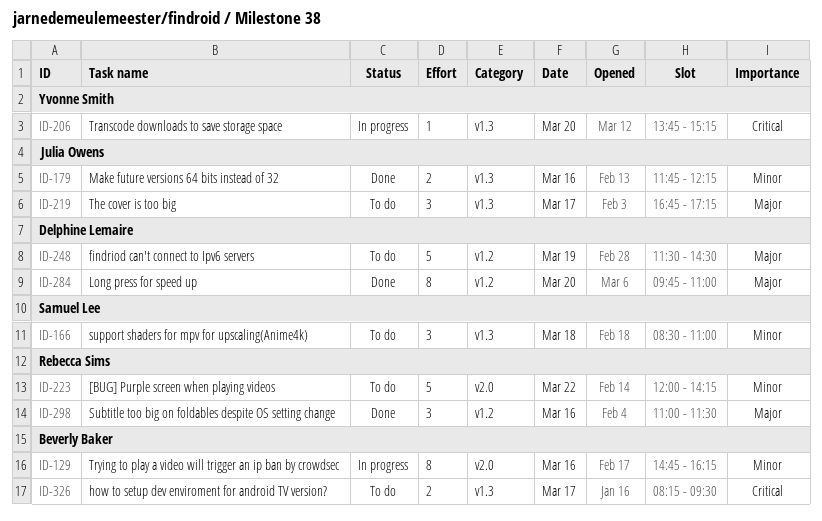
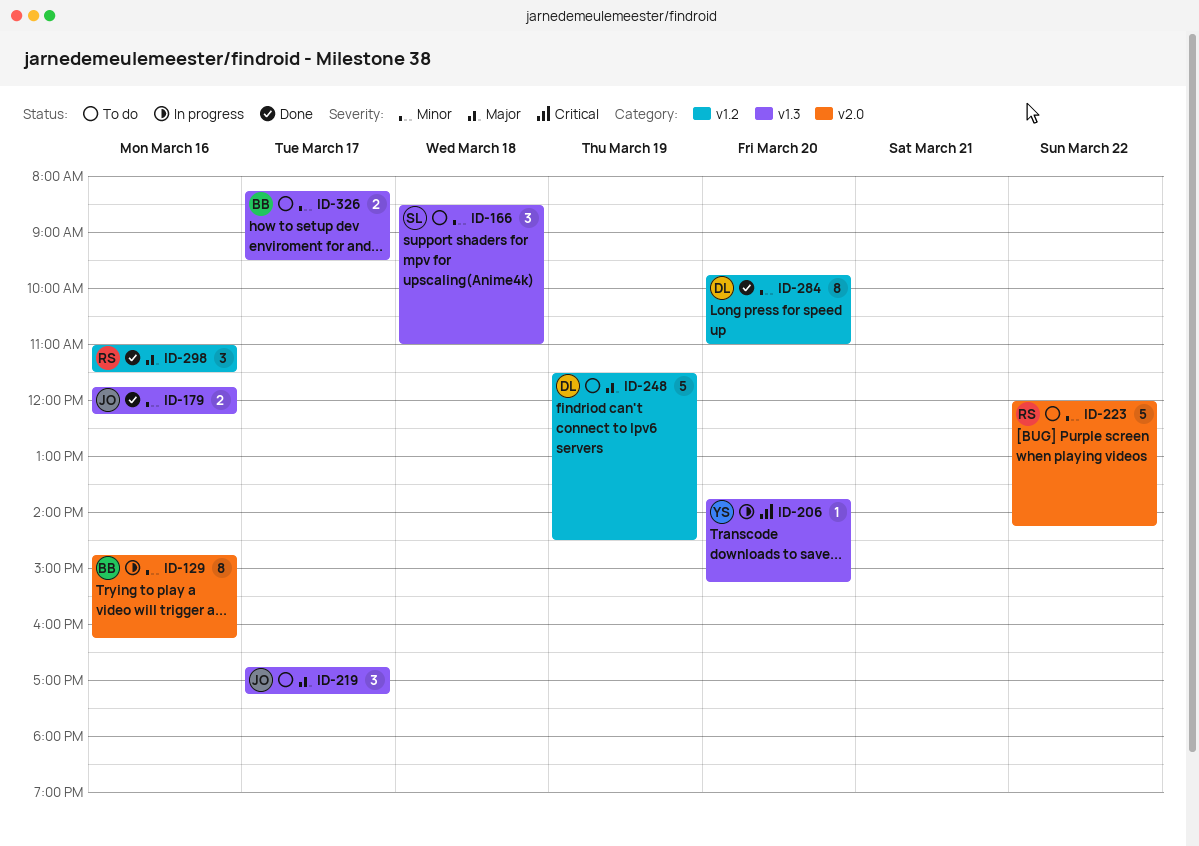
ID-284, priority: Major -> Minor
ID-326, priority: Critical -> Minor

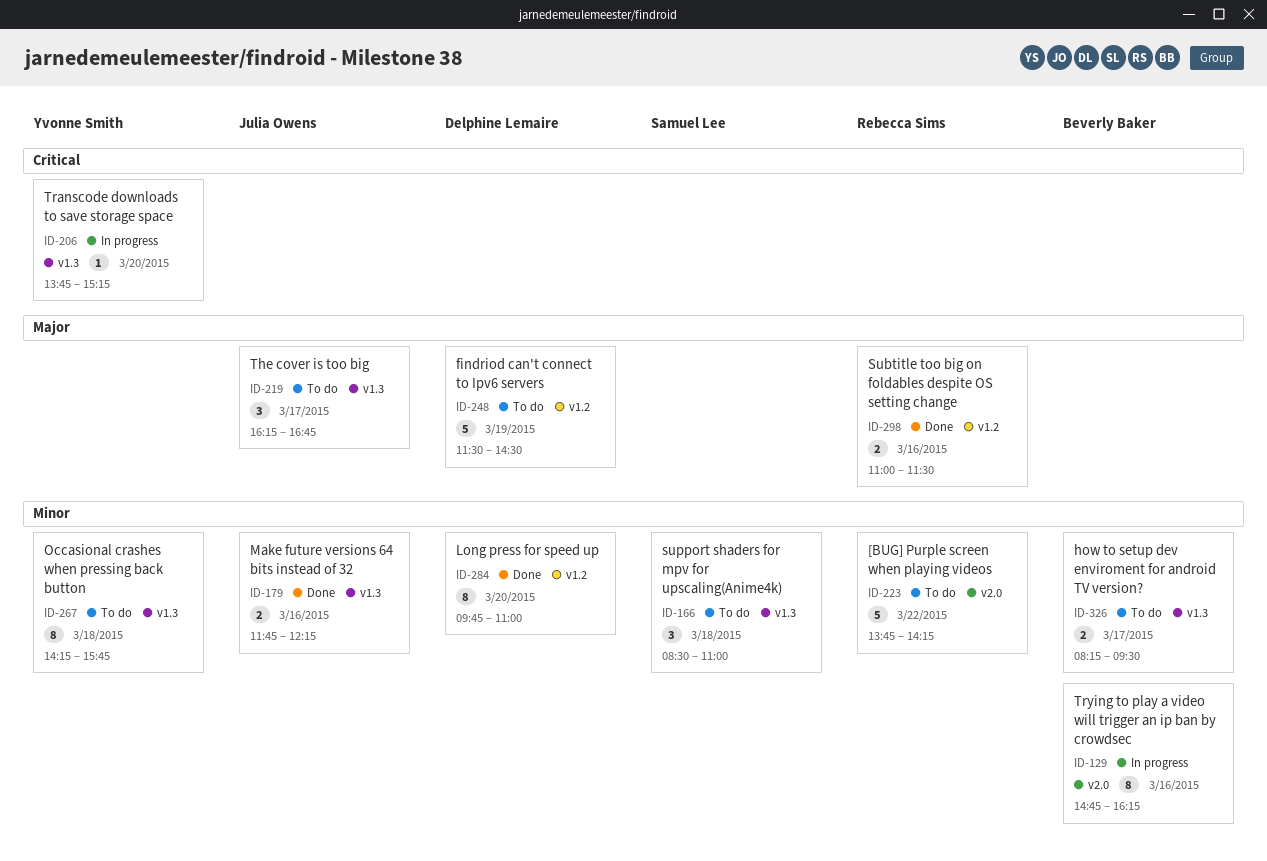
ID-219, begins: 16:45 -> 16:15
ID-219, ends: 17:15 -> 16:45
ID-223, begins: 12:00 -> 13:45
ID-267: none -> present
ID-298, estimate: 3 -> 2

